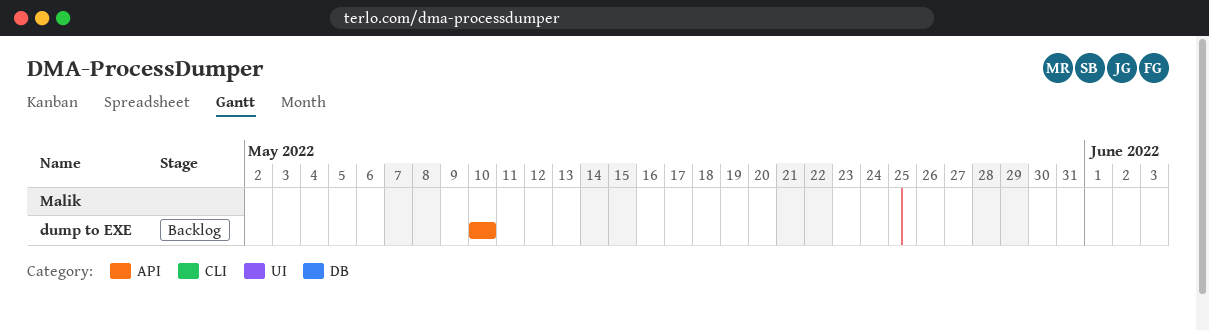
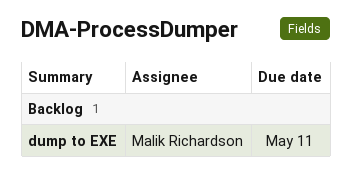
dump to EXE, due: May 10 -> May 11

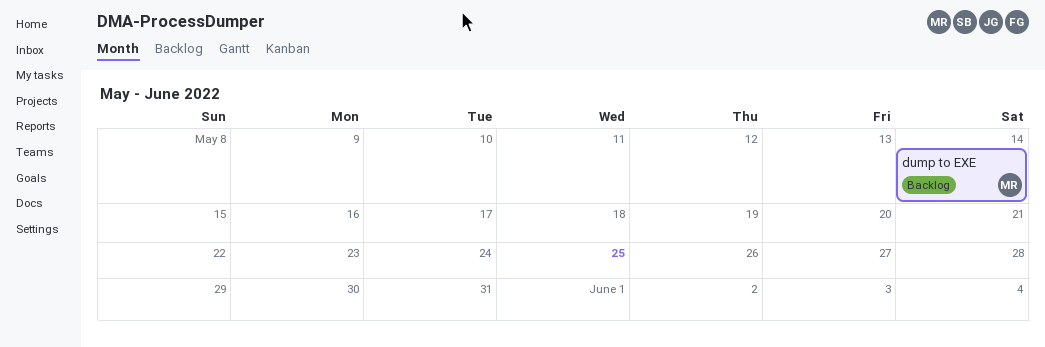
dump to EXE, due: May 11 -> May 14

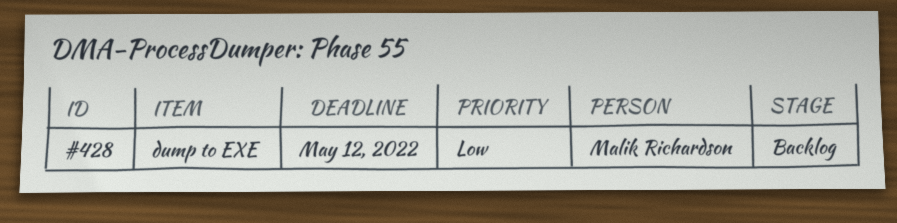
dump to EXE, due: May 14 -> May 12

